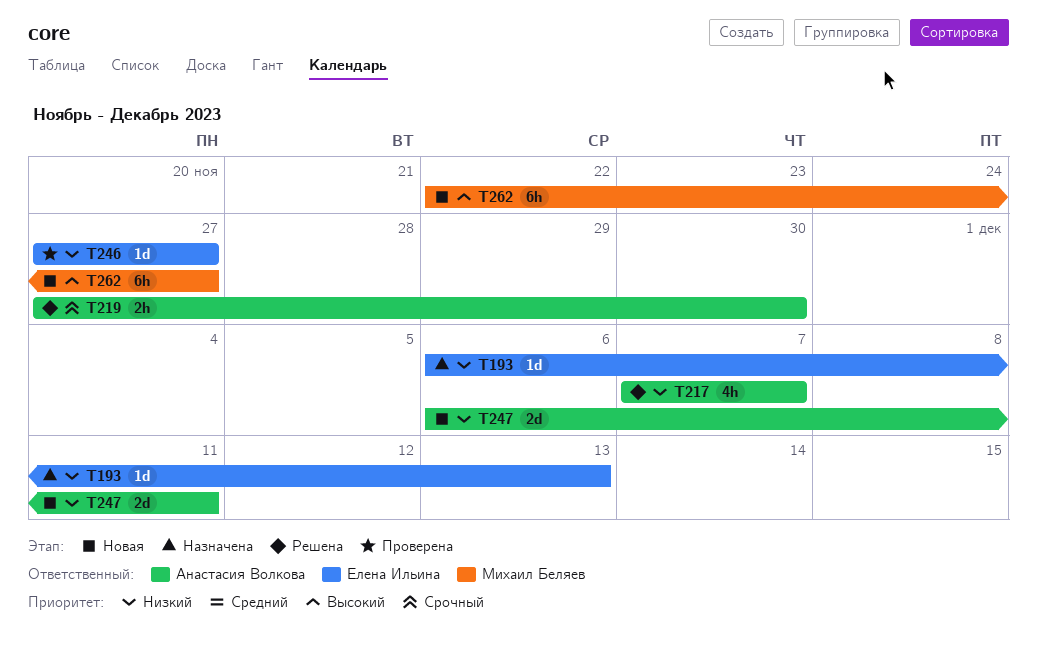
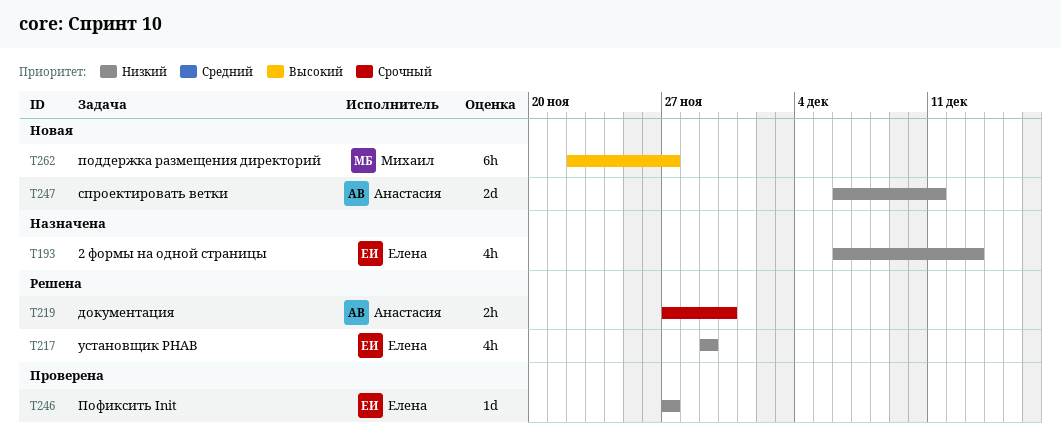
T193, estimate: 1d -> 4h
T217, owner: Анастасия Волкова -> Елена Ильина
T217, start: Dec 7 -> Nov 29
T217, due: Dec 7 -> Nov 29

